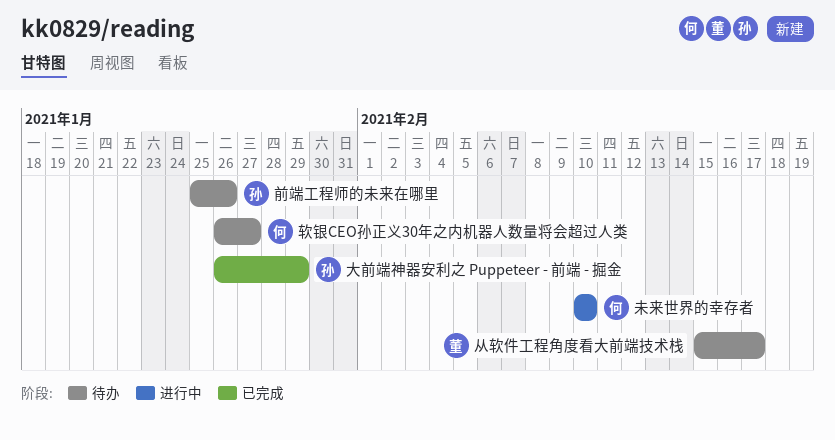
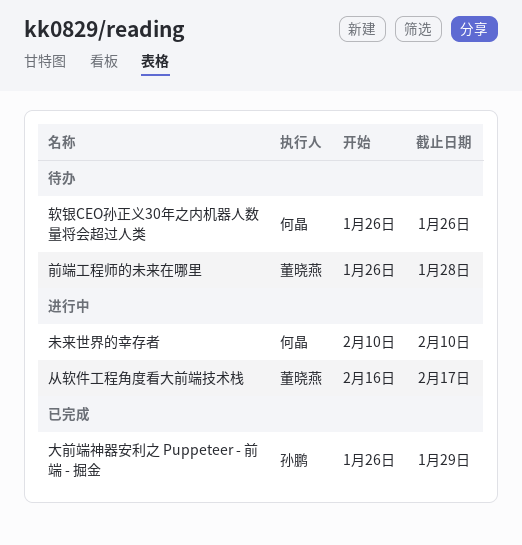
从软件工程角度看大前端技术栈, status: 待办 -> 进行中
从软件工程角度看大前端技术栈, start: Feb 15 -> Feb 16
前端工程师的未来在哪里, owner: 孙鹏 -> 董晓燕
前端工程师的未来在哪里, start: Jan 25 -> Jan 26
前端工程师的未来在哪里, due: Jan 26 -> Jan 28
软银CEO孙正义30年之内机器人数量将会超过人类, due: Jan 27 -> Jan 26

